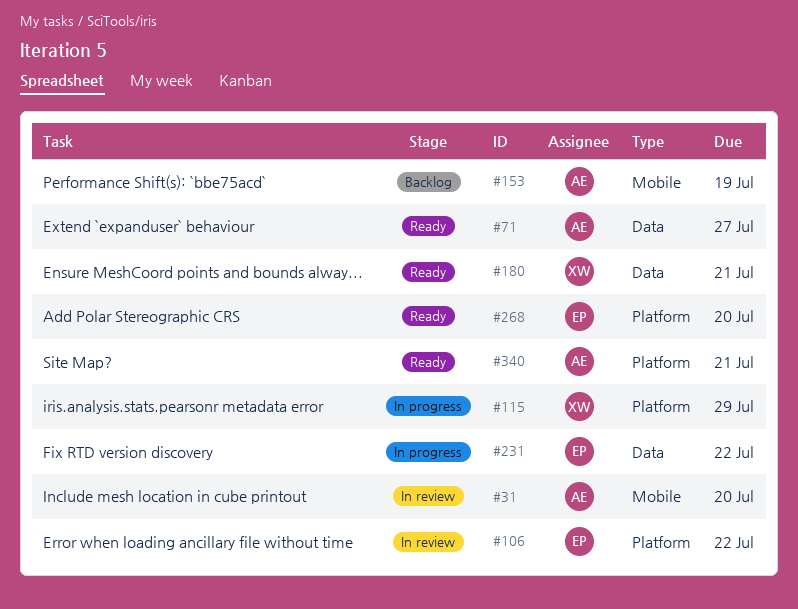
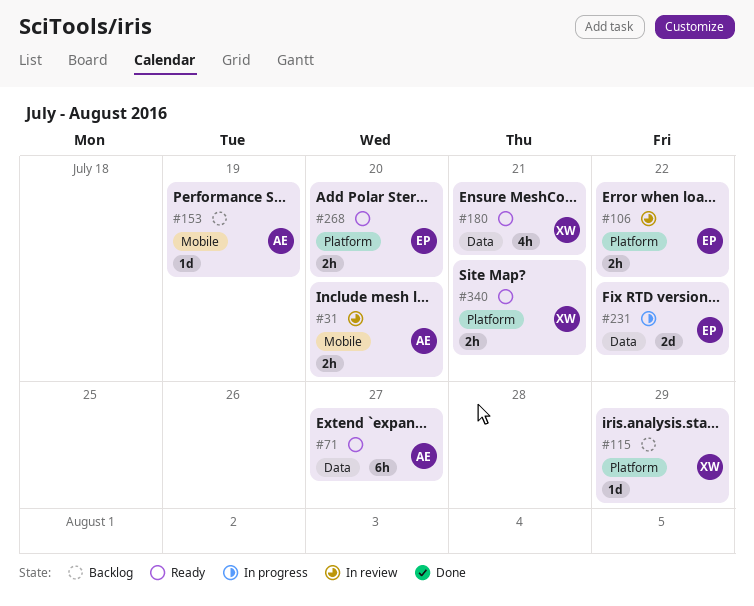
#115, status: In progress -> Backlog
#340, owner: AE -> XW

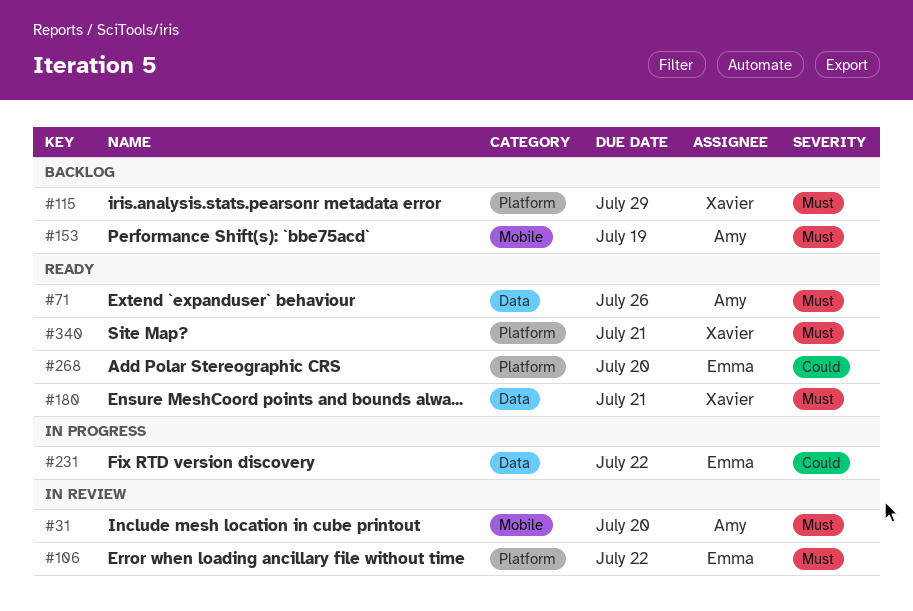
#71, due: Jul 27 -> Jul 26

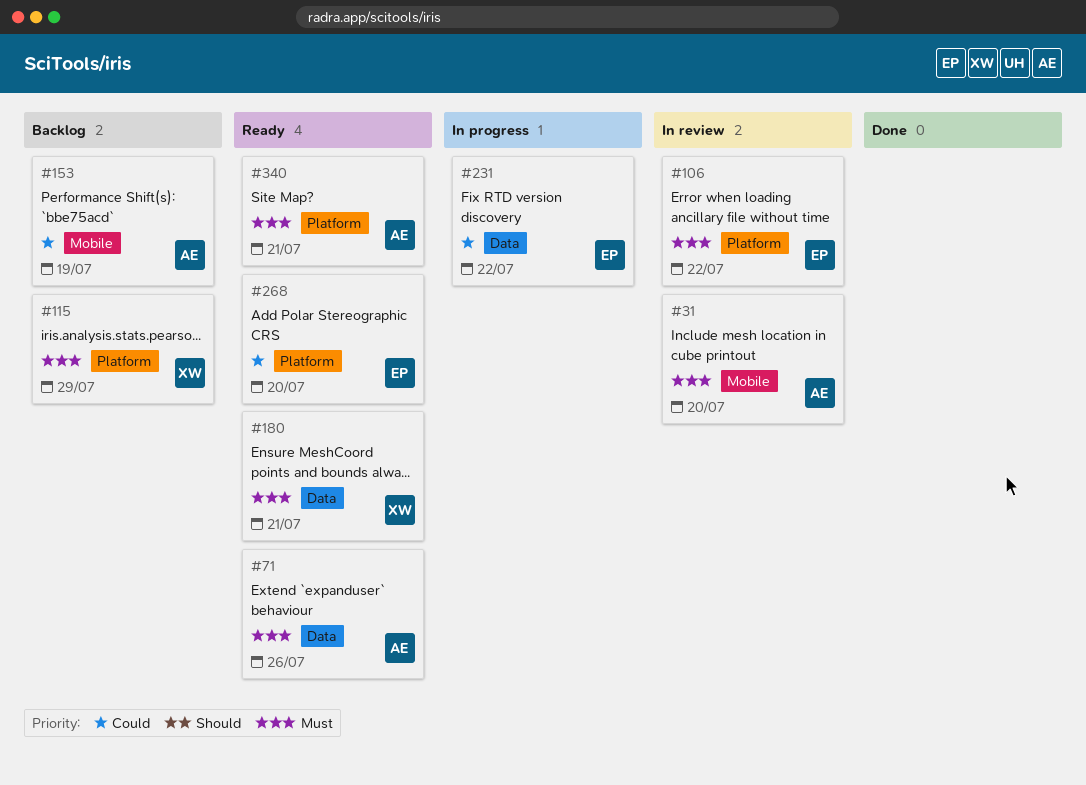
#153, priority: Must -> Could
#340, owner: Xavier -> Amy

